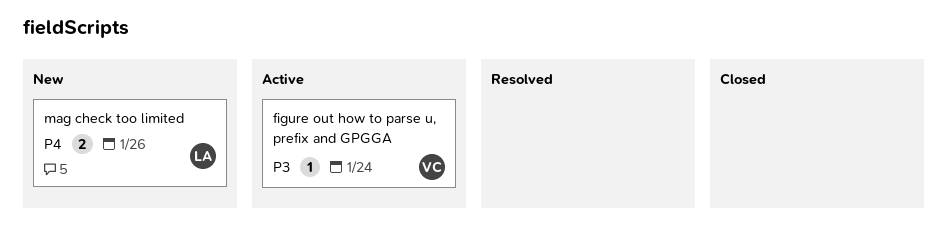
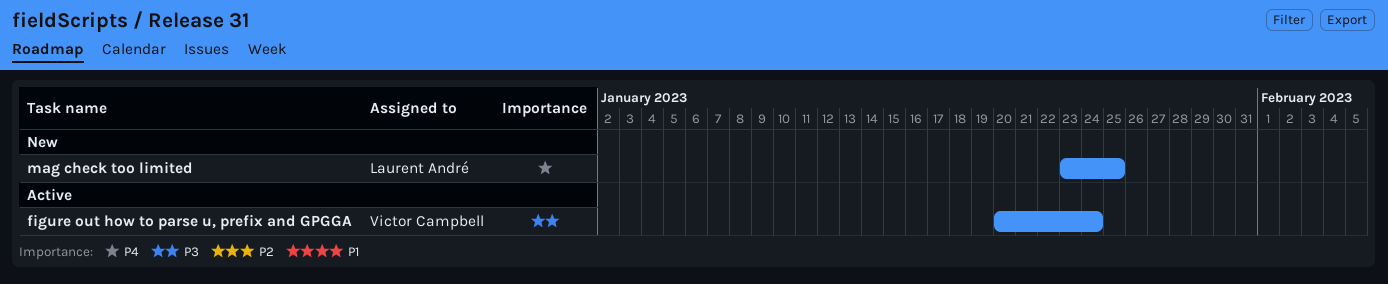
mag check too limited, due: Jan 26 -> Jan 25

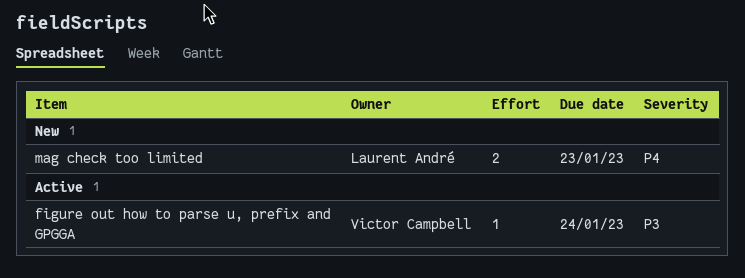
mag check too limited, due: Jan 25 -> Jan 23

